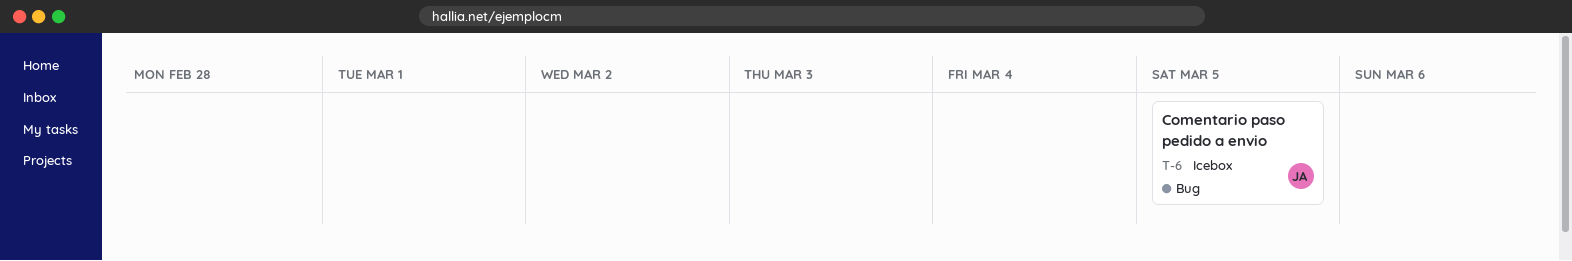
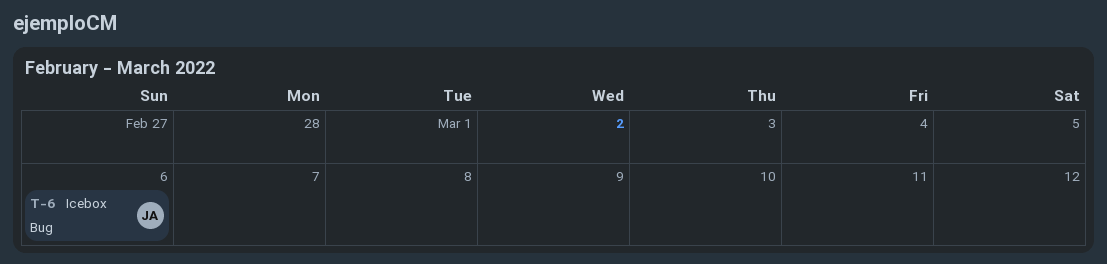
T-6, due: Mar 5 -> Mar 6

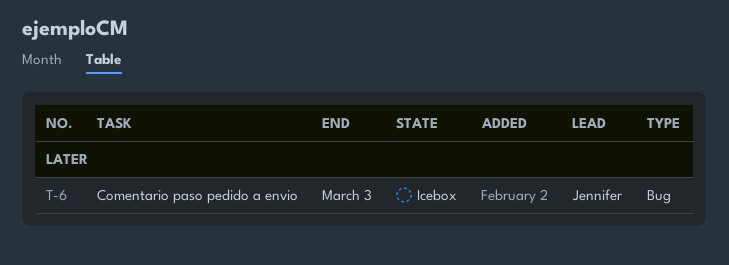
T-6, due: Mar 6 -> Mar 3

